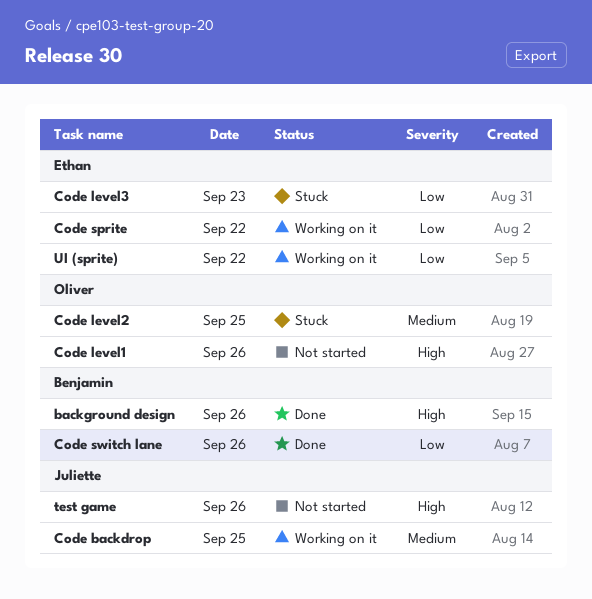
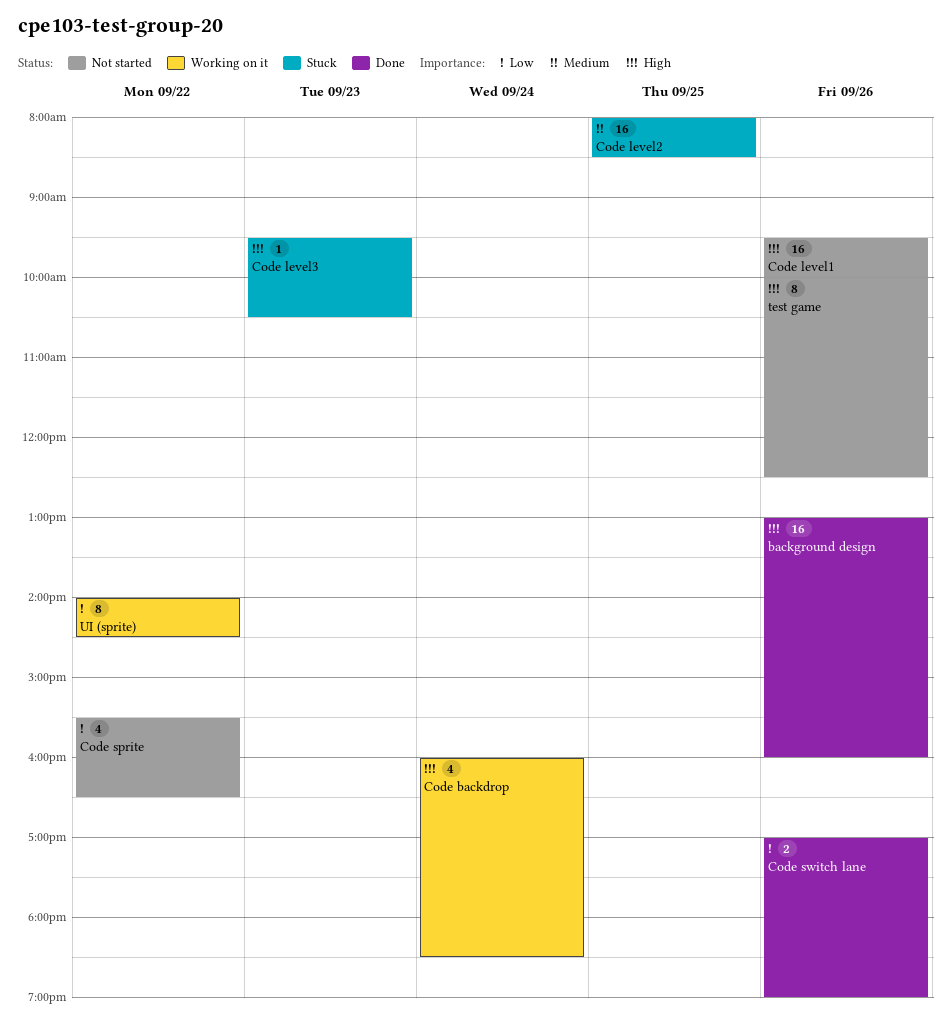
Code backdrop, priority: Medium -> High
Code backdrop, day: Sep 25 -> Sep 24
Code level3, priority: Low -> High
Code sprite, status: Working on it -> Not started

